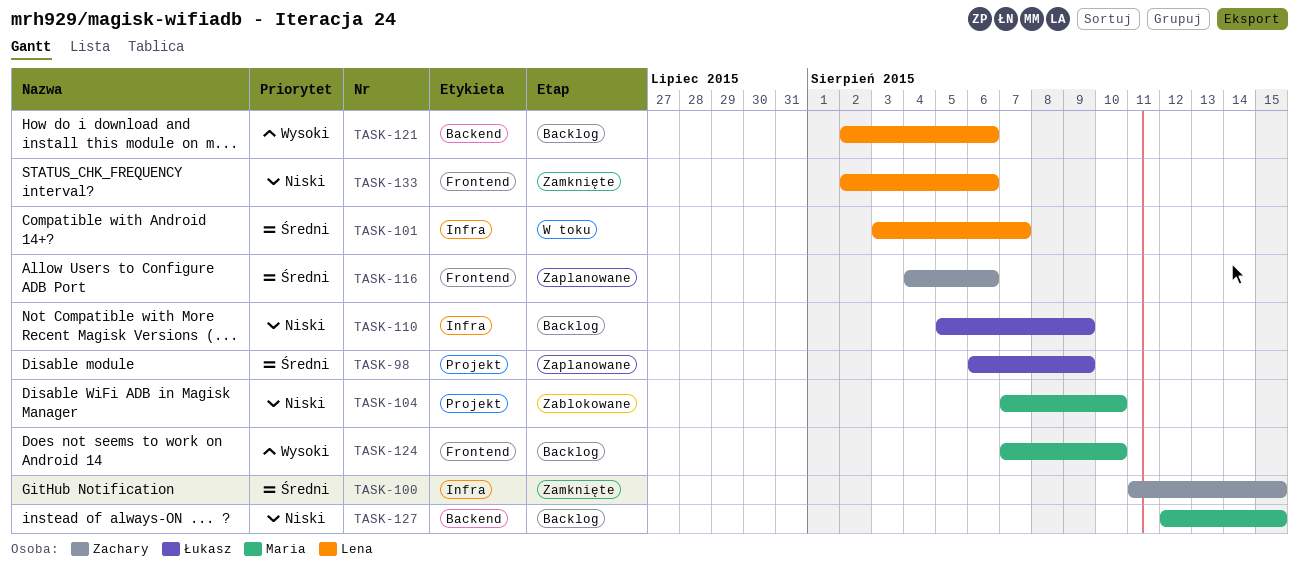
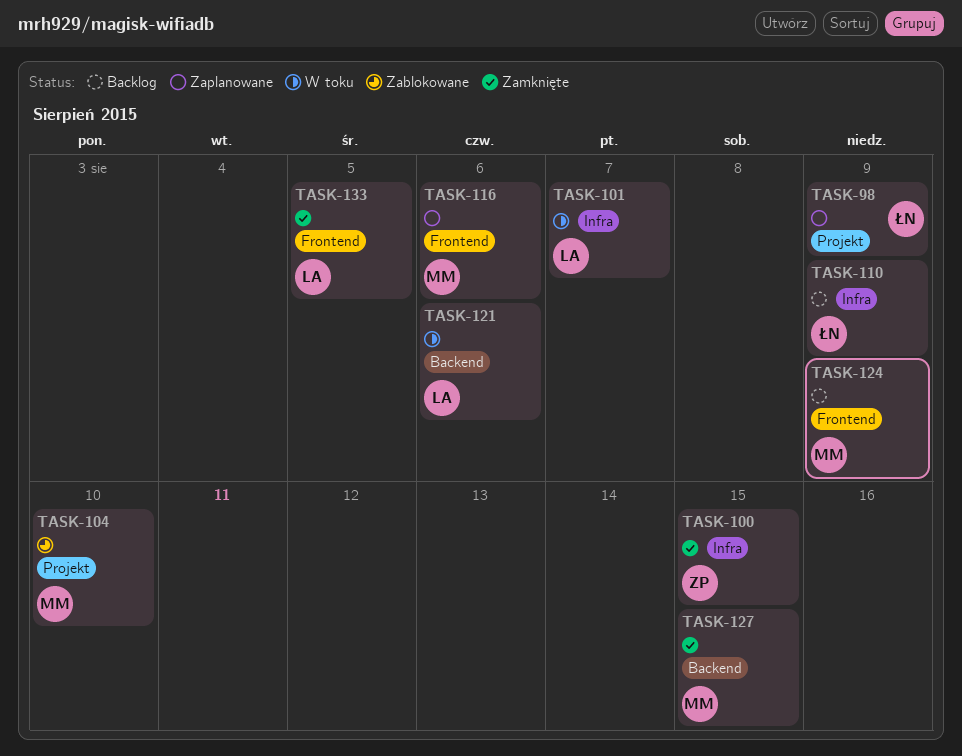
TASK-116, owner: Zachary -> Maria
TASK-121, status: Backlog -> W toku
TASK-124, due: Aug 10 -> Aug 9
TASK-127, status: Backlog -> Zamknięte
TASK-133, due: Aug 6 -> Aug 5

